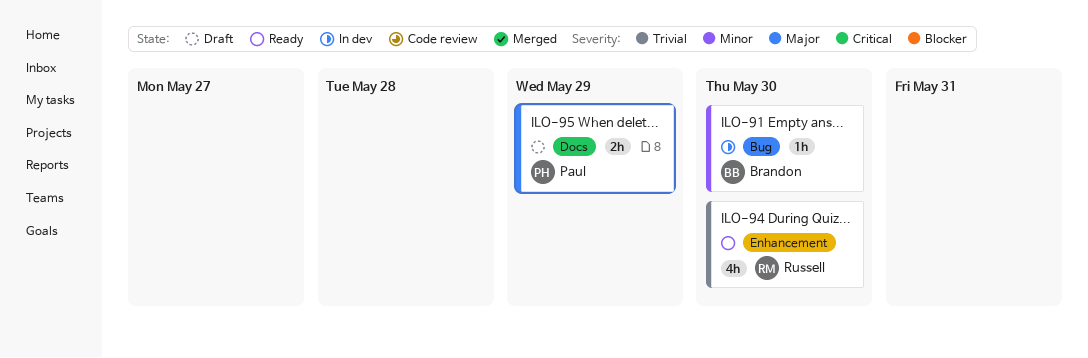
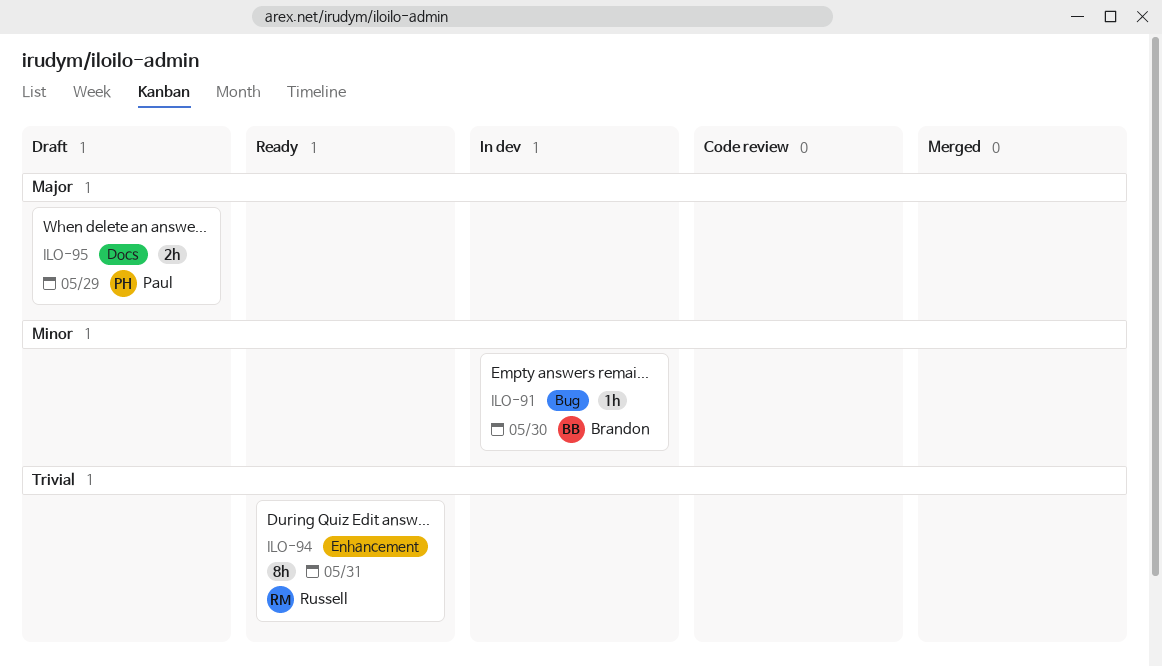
ILO-94, estimate: 4h -> 8h
ILO-94, due: May 30 -> May 31

